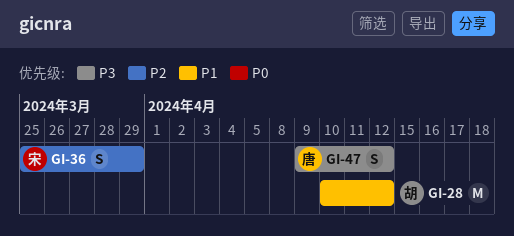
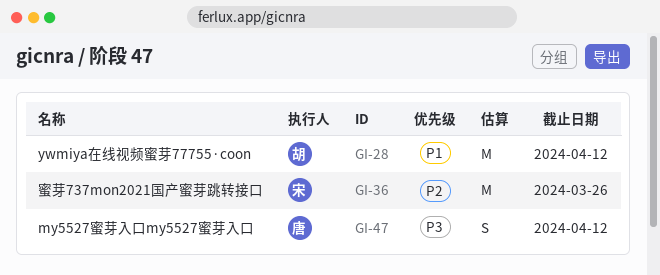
GI-36, estimate: S -> M
GI-36, due: Mar 29 -> Mar 26

